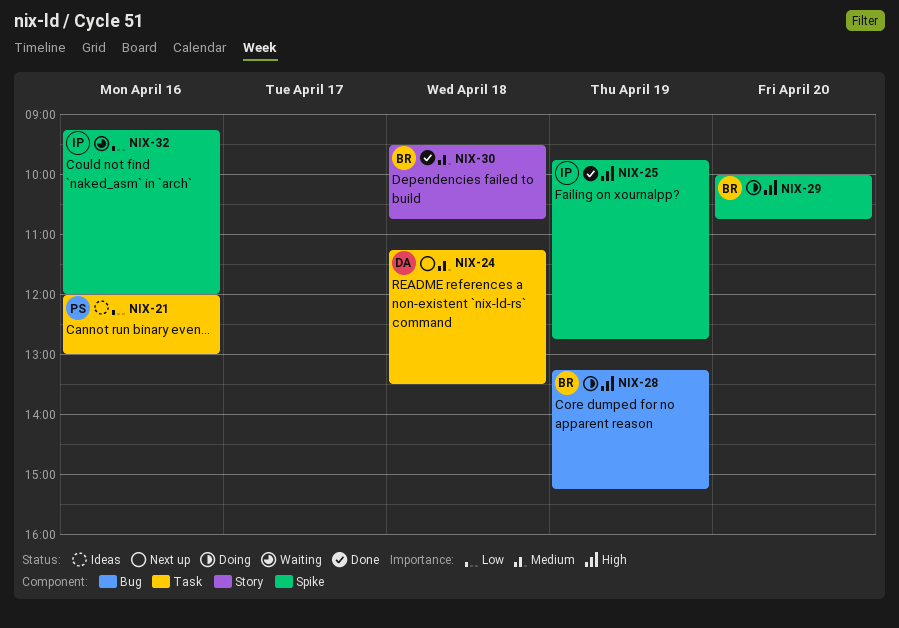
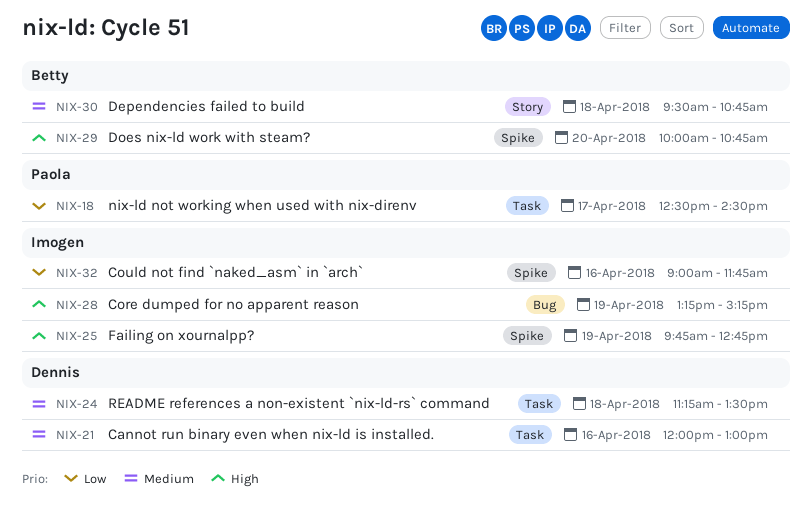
NIX-18: none -> present
NIX-21, owner: Paola -> Dennis
NIX-21, priority: Low -> Medium
NIX-28, owner: Betty -> Imogen
NIX-32, begins: 09:15 -> 09:00
NIX-32, ends: 12:00 -> 11:45

